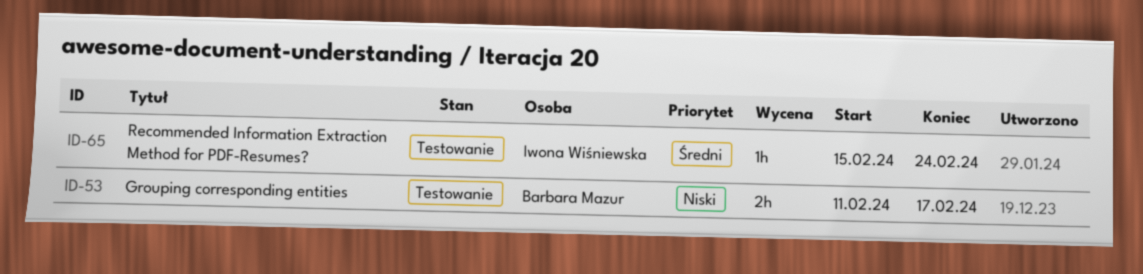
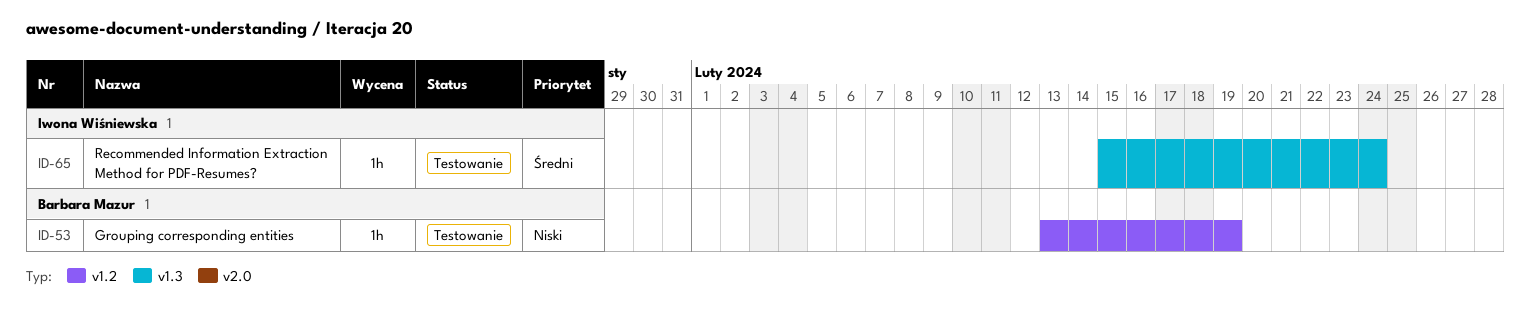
ID-53, estimate: 2h -> 1h
ID-53, start: Feb 11 -> Feb 13
ID-53, due: Feb 17 -> Feb 19

